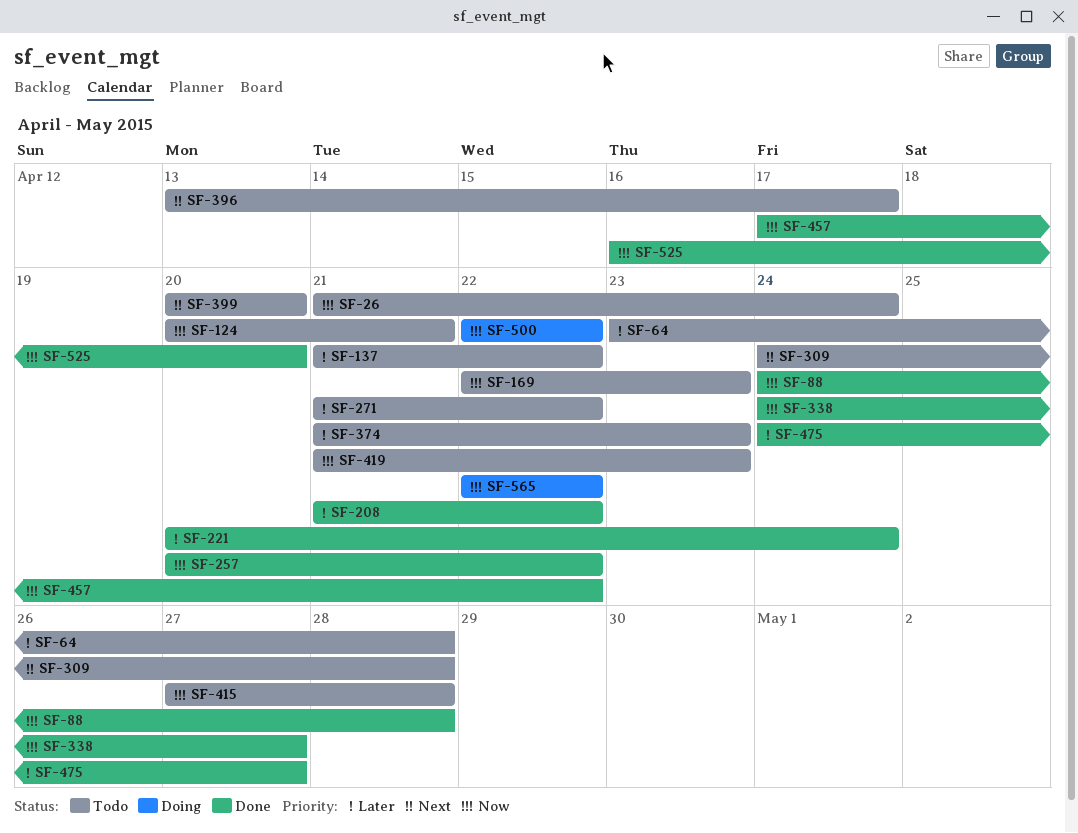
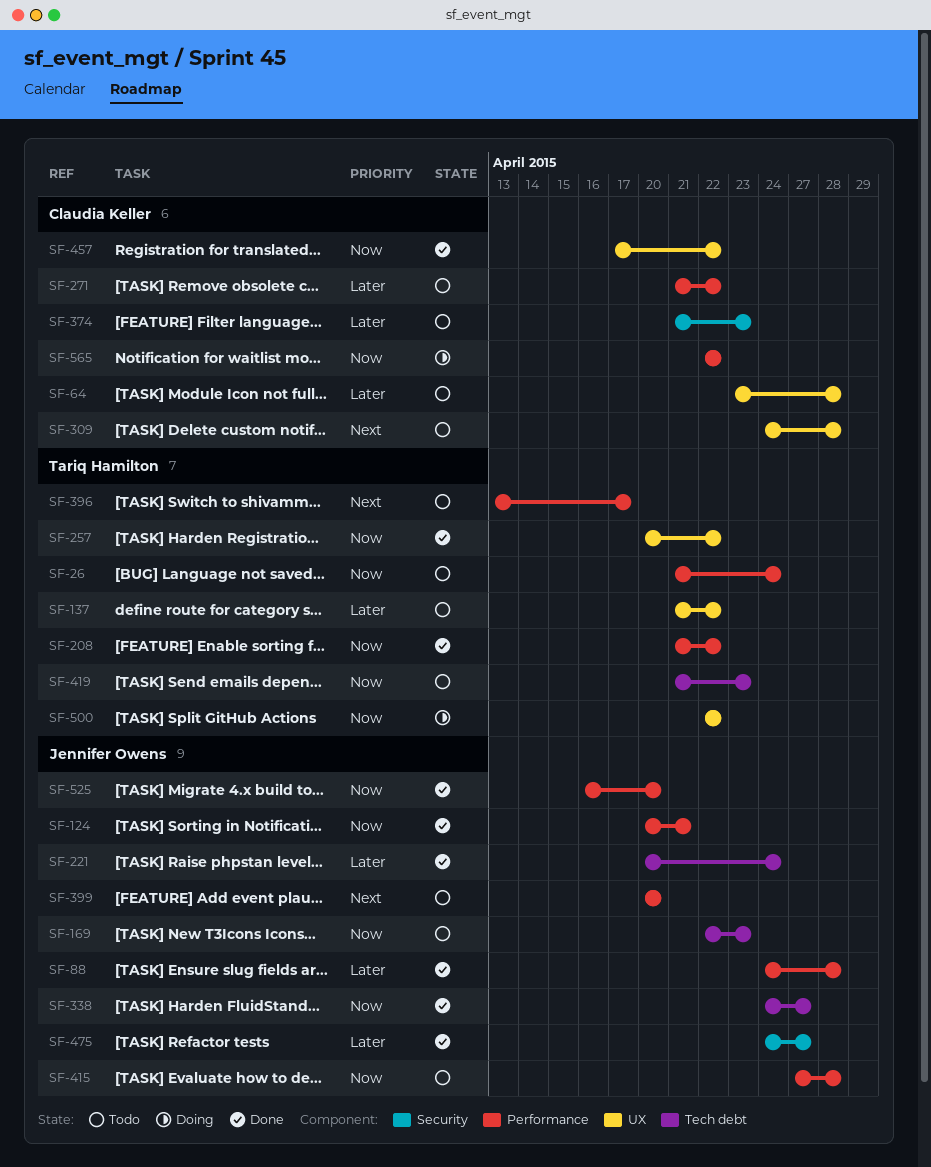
SF-88, priority: Now -> Later
SF-124, status: Todo -> Done
SF-208, priority: Later -> Now

